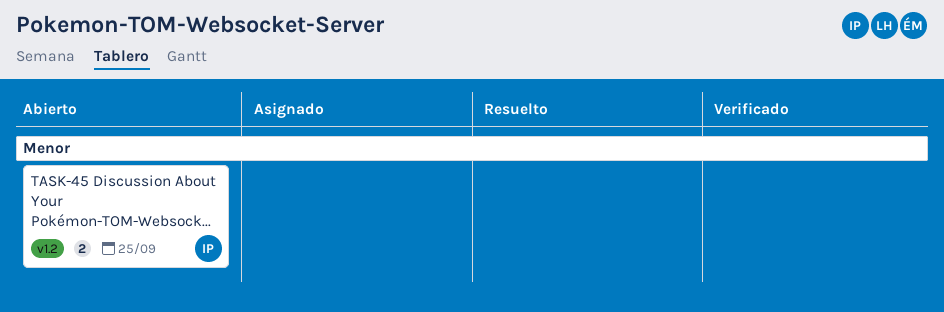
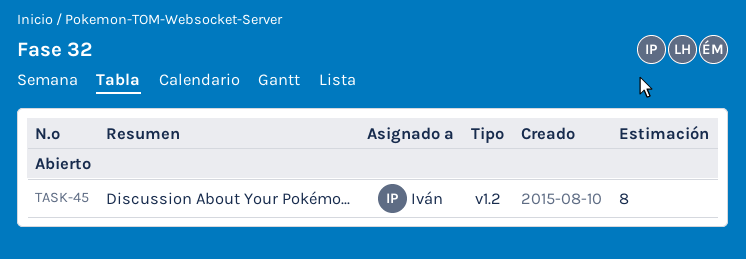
TASK-45, estimate: 2 -> 8

